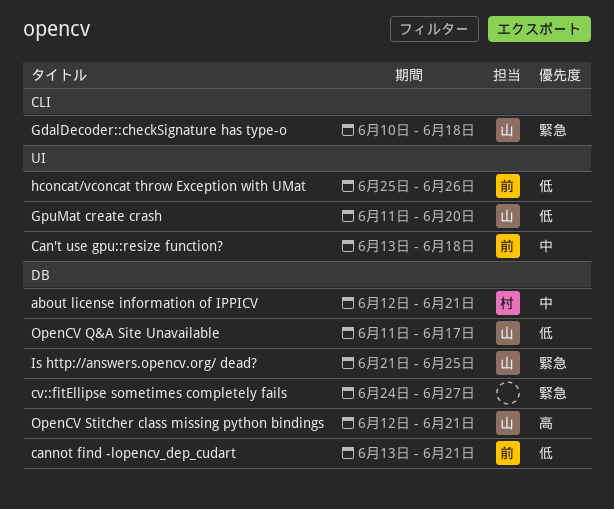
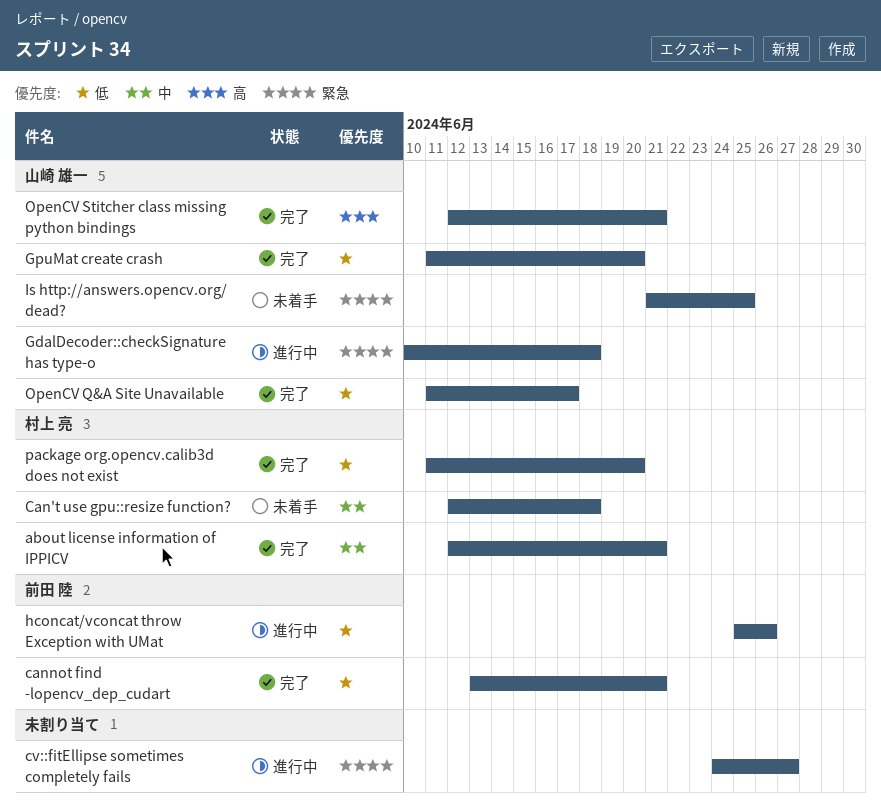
Can't use gpu::resize function?, owner: 前田 陸 -> 村上 亮
Can't use gpu::resize function?, start: Jun 13 -> Jun 12
package org.opencv.calib3d does not exist: none -> present

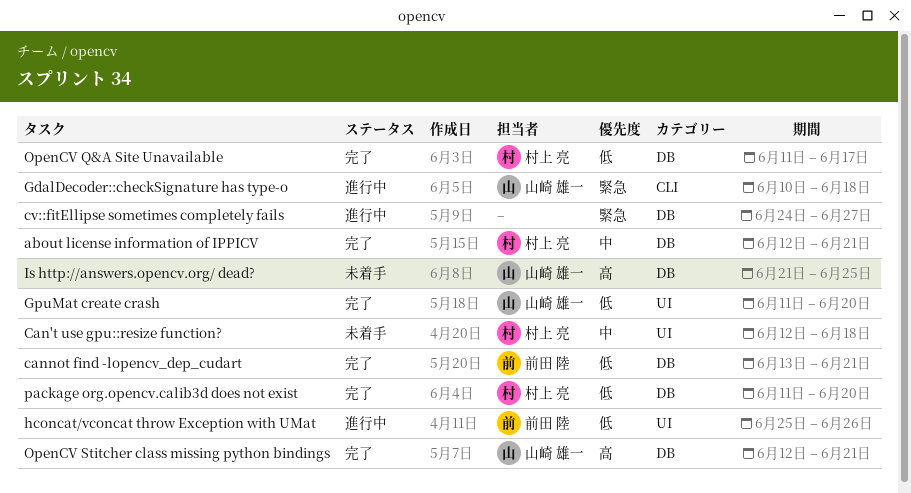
Is http://answers.opencv.org/ dead?, priority: 緊急 -> 高
OpenCV Q&A Site Unavailable, owner: 山崎 雄一 -> 村上 亮

